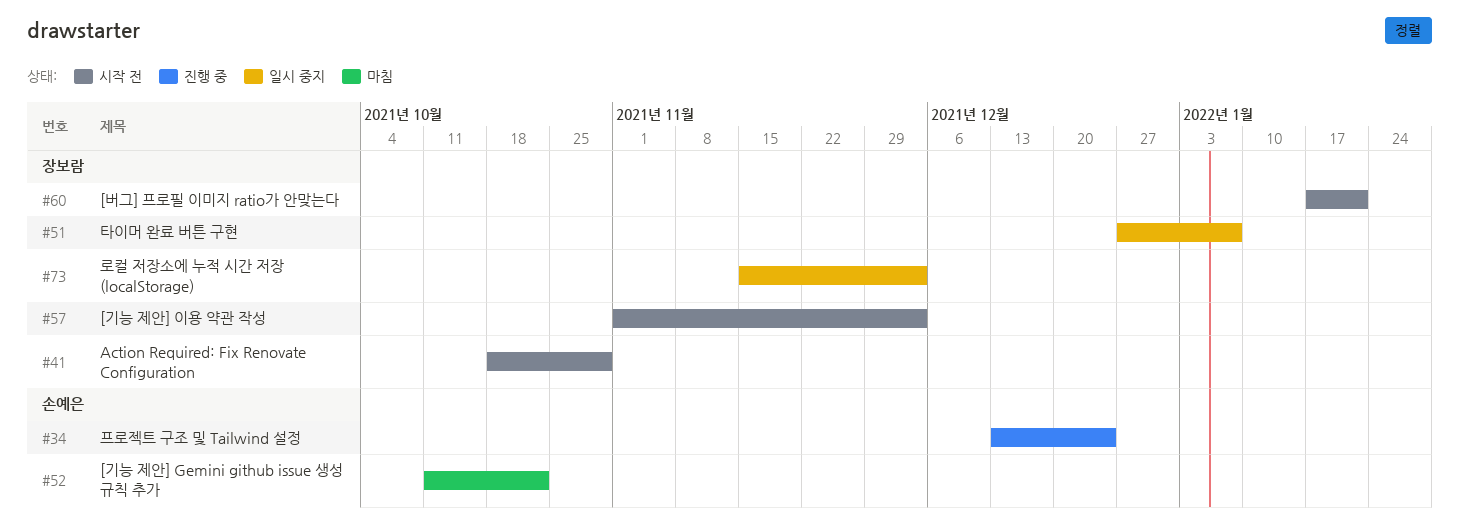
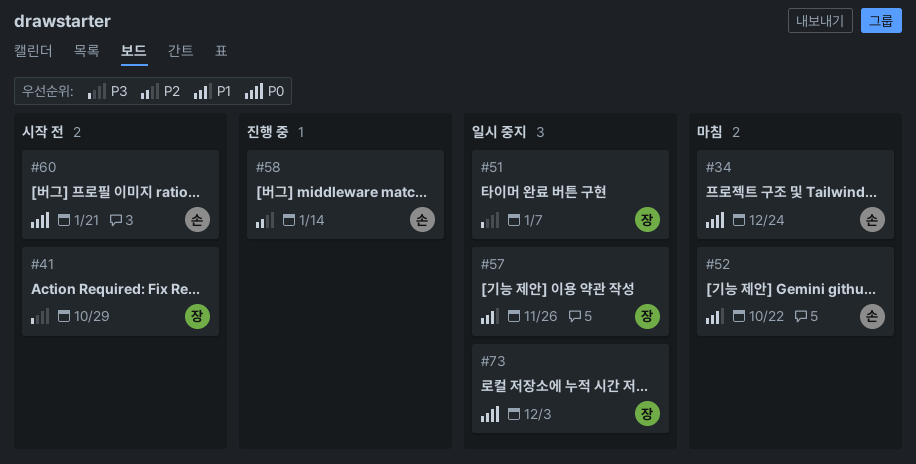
#34, status: 진행 중 -> 마침
#57, status: 시작 전 -> 일시 중지
#57, due: Dec 3 -> Nov 26
#58: none -> present
#60, owner: 장보람 -> 손예은

